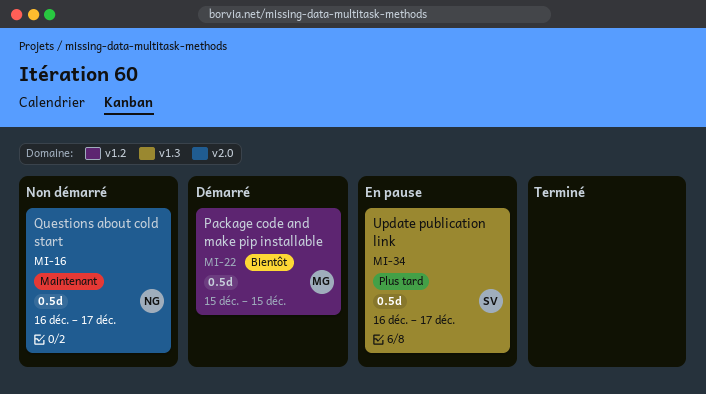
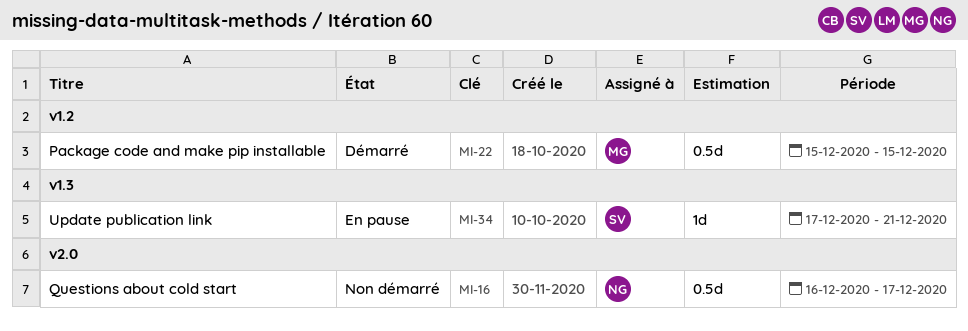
MI-34, estimate: 0.5d -> 1d
MI-34, start: Dec 16 -> Dec 17
MI-34, due: Dec 17 -> Dec 21

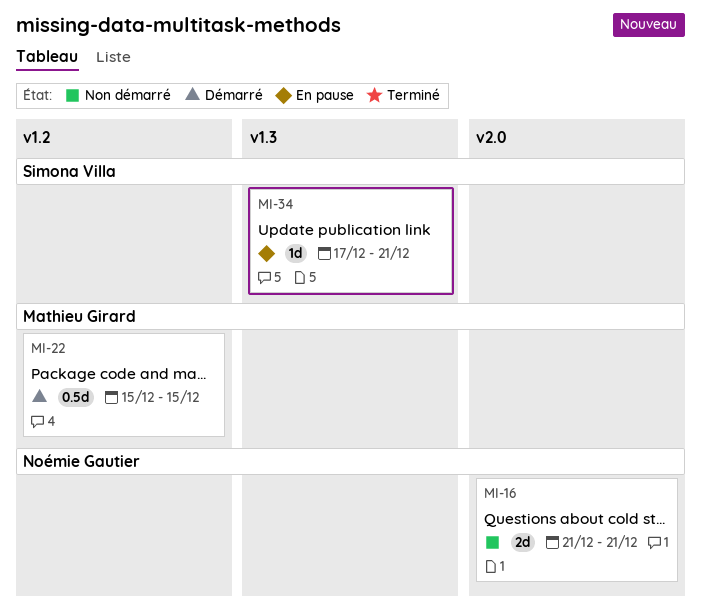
MI-16, estimate: 0.5d -> 2d
MI-16, start: Dec 16 -> Dec 21
MI-16, due: Dec 17 -> Dec 21

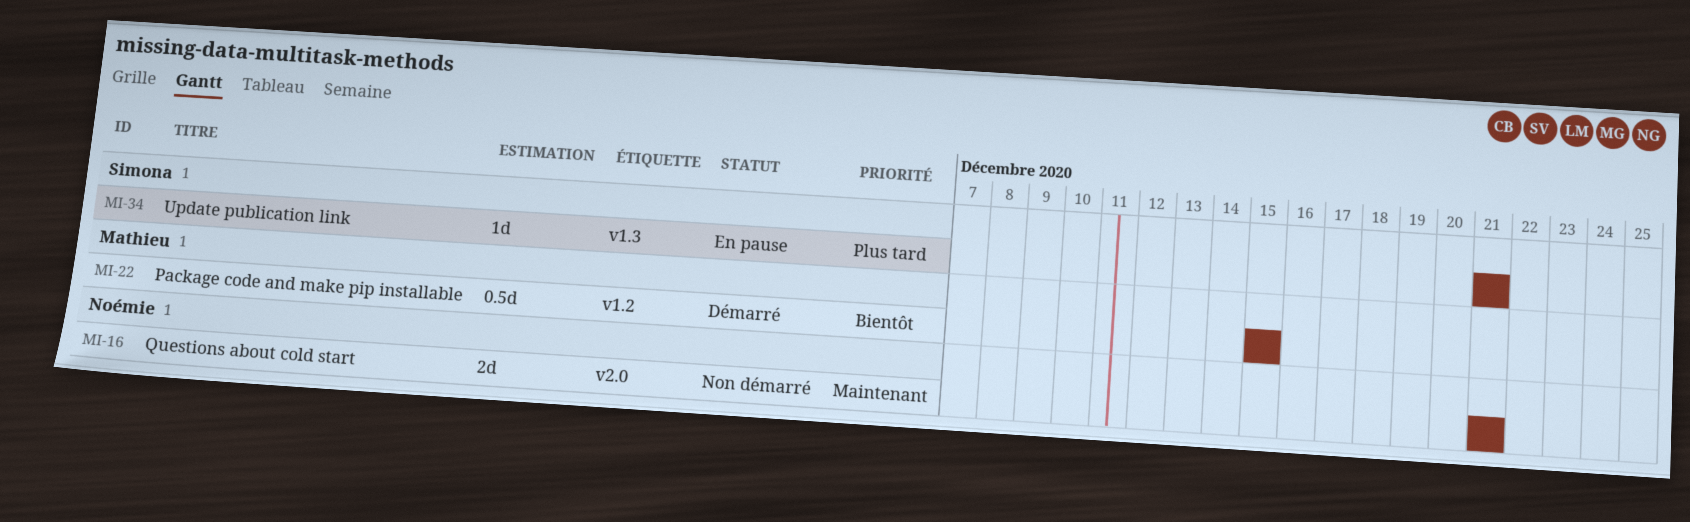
MI-34, start: Dec 17 -> Dec 21

